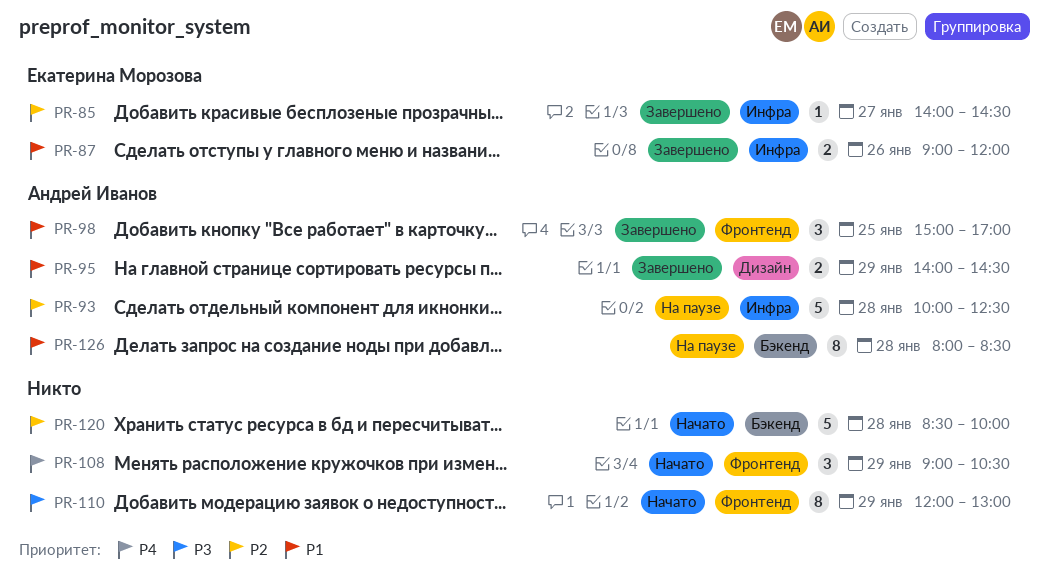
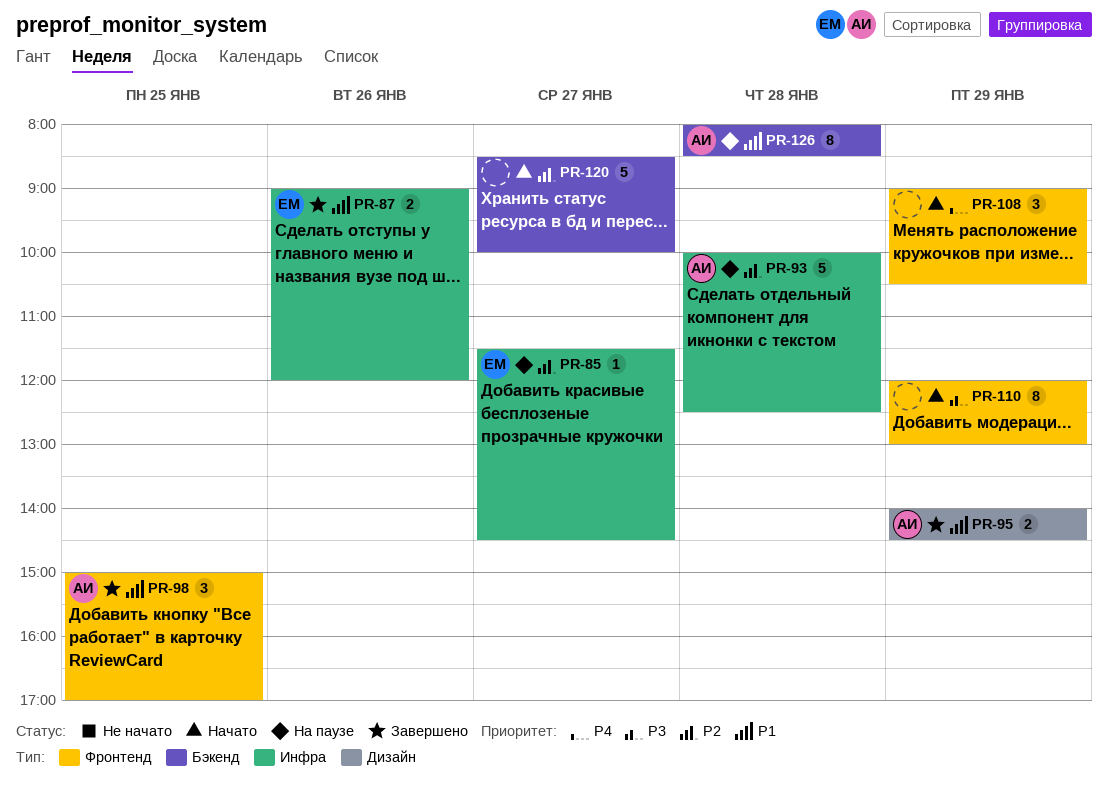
PR-85, status: Завершено -> На паузе
PR-85, begins: 14:00 -> 11:30
PR-120, day: Jan 28 -> Jan 27

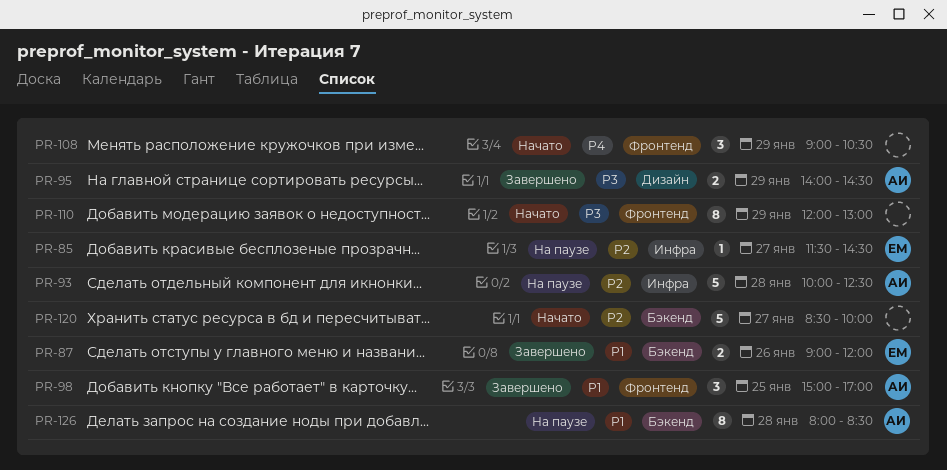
PR-87, label: Инфра -> Бэкенд
PR-95, priority: P1 -> P3

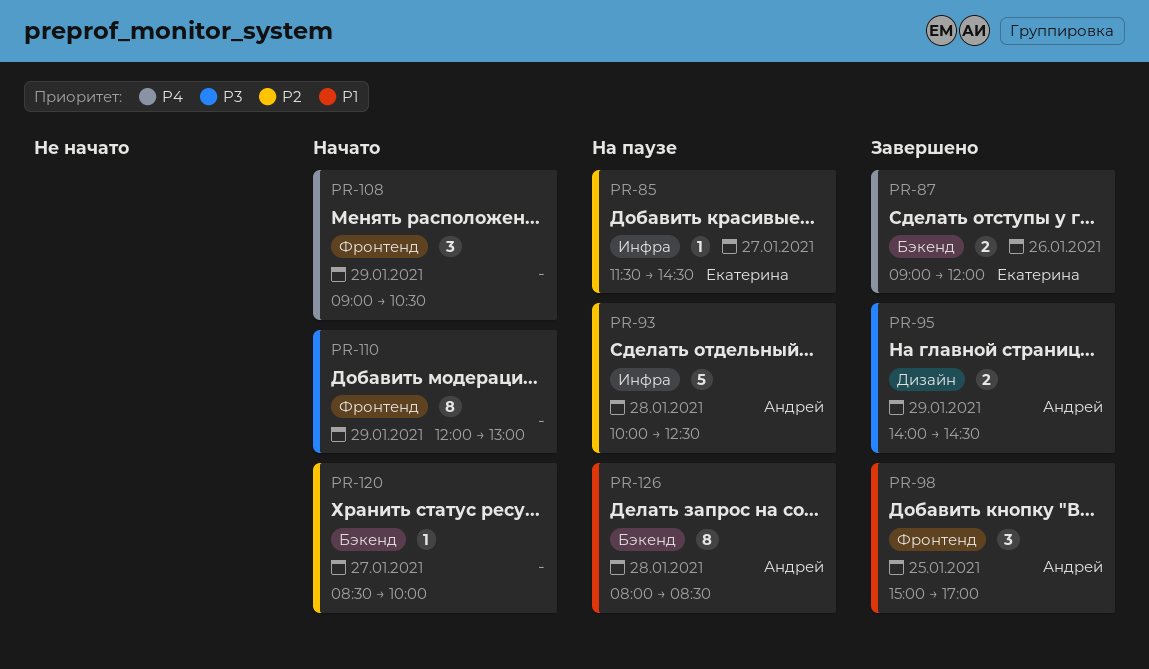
PR-87, priority: P1 -> P4
PR-120, estimate: 5 -> 1

